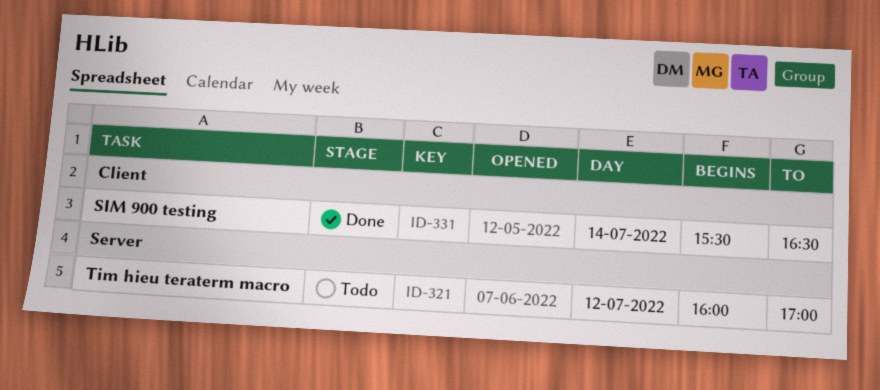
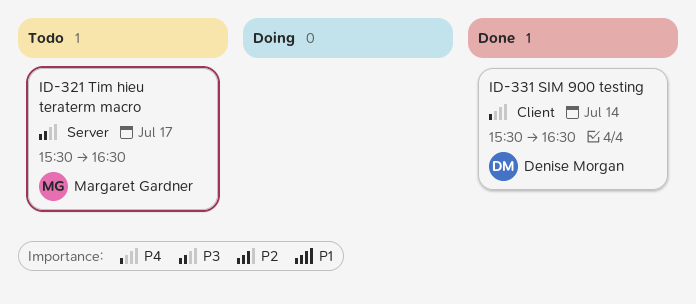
ID-321, day: Jul 12 -> Jul 17
ID-321, begins: 16:00 -> 15:30
ID-321, ends: 17:00 -> 16:30

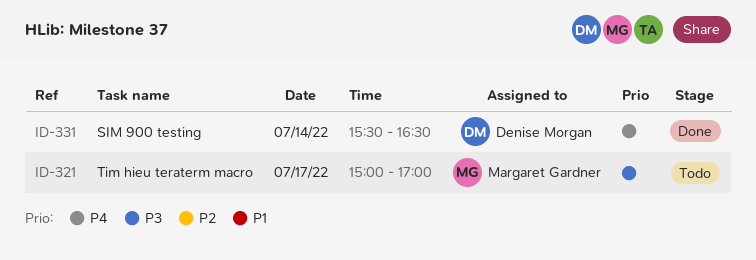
ID-321, begins: 15:30 -> 15:00
ID-321, ends: 16:30 -> 17:00

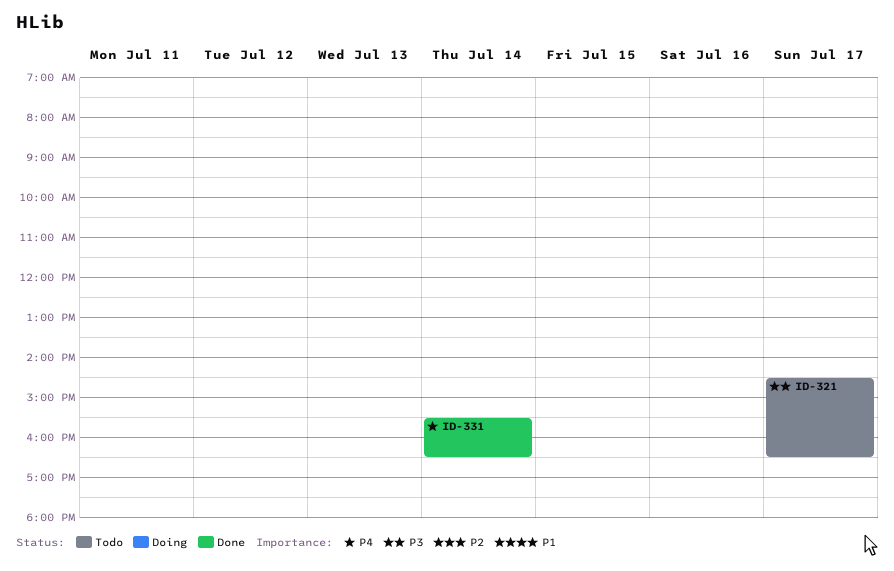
ID-321, begins: 15:00 -> 14:30
ID-321, ends: 17:00 -> 16:30

